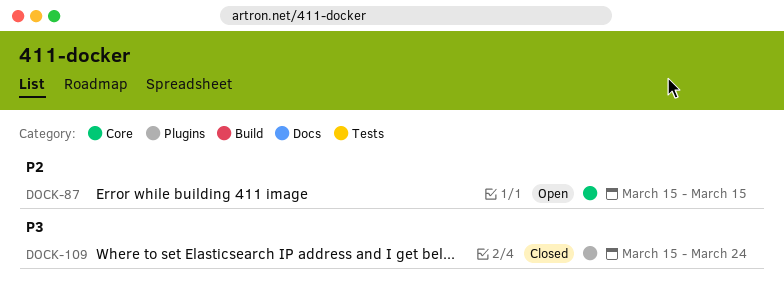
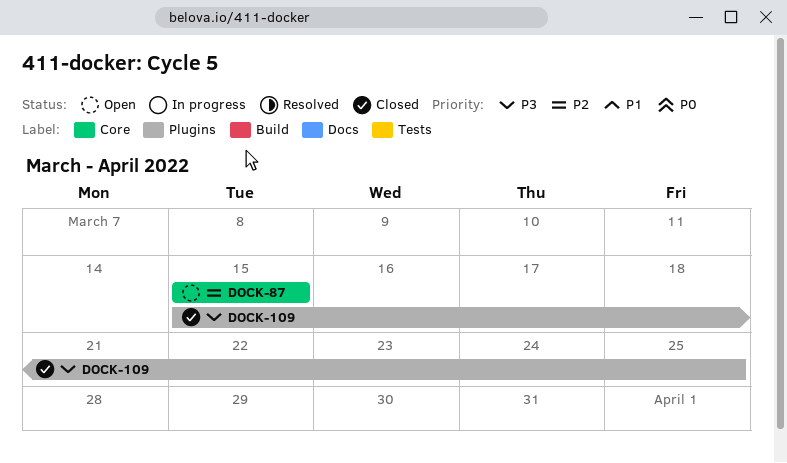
DOCK-109, due: Mar 24 -> Mar 25

